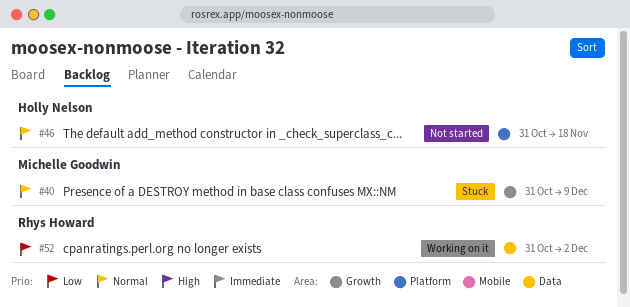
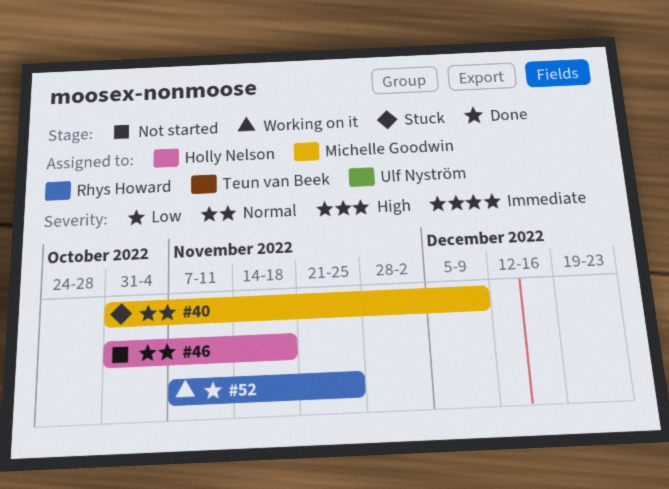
#52, start: Oct 31 -> Nov 7
#52, due: Dec 2 -> Nov 25

